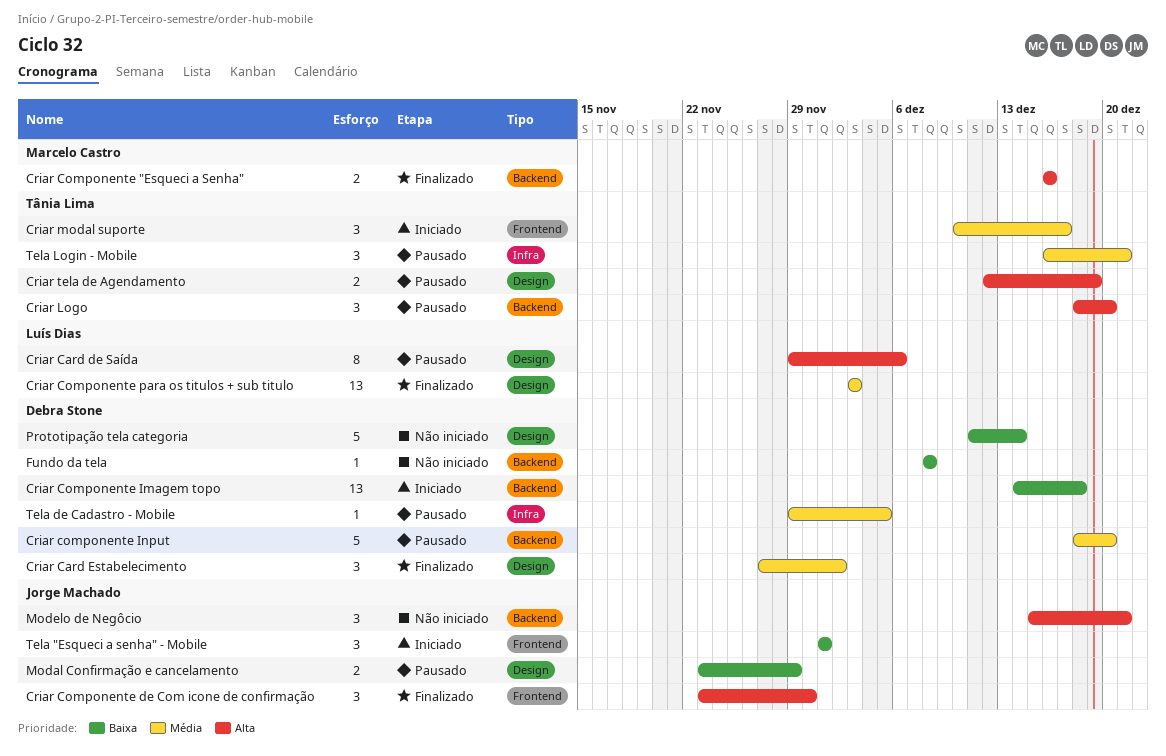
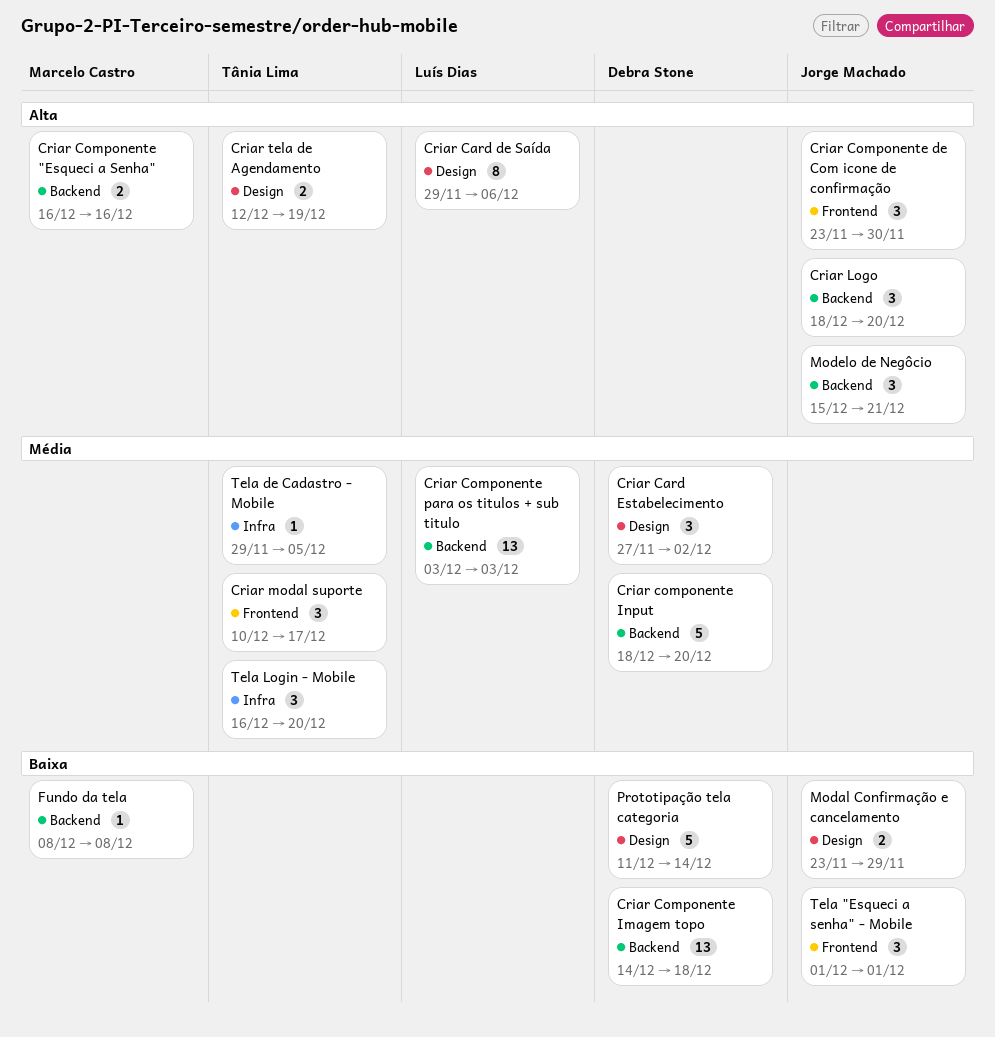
Criar Componente para os titulos + sub titulo, label: Design -> Backend
Criar Logo, owner: Tânia Lima -> Jorge Machado
Fundo da tela, owner: Debra Stone -> Marcelo Castro
Tela de Cadastro - Mobile, owner: Debra Stone -> Tânia Lima
Tela Login - Mobile, due: Dec 21 -> Dec 20

